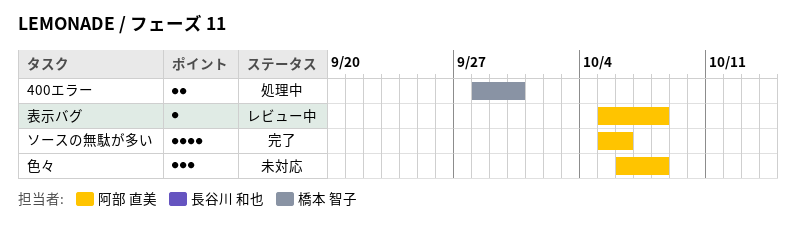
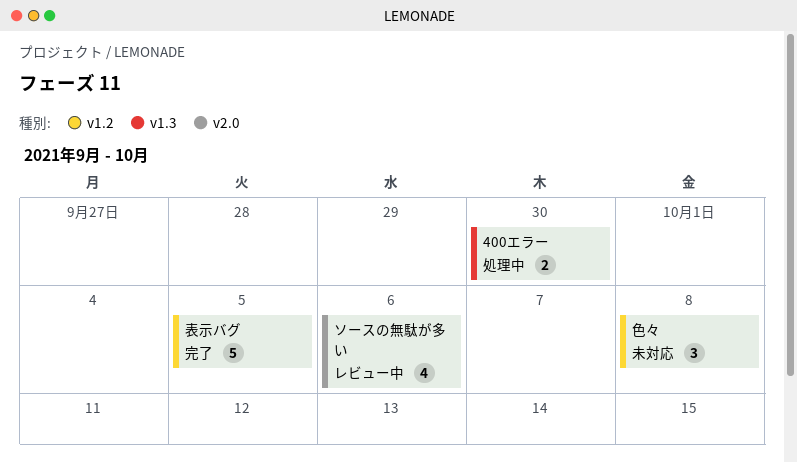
ソースの無駄が多い, status: 完了 -> レビュー中
表示バグ, status: レビュー中 -> 完了
表示バグ, estimate: 1 -> 5
表示バグ, due: Oct 8 -> Oct 5

